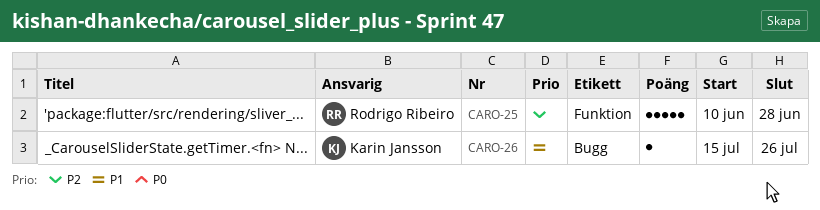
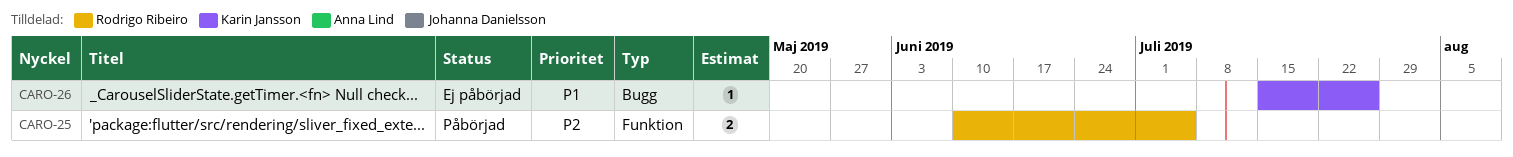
CARO-25, estimate: 5 -> 2
CARO-25, due: Jun 28 -> Jul 5

